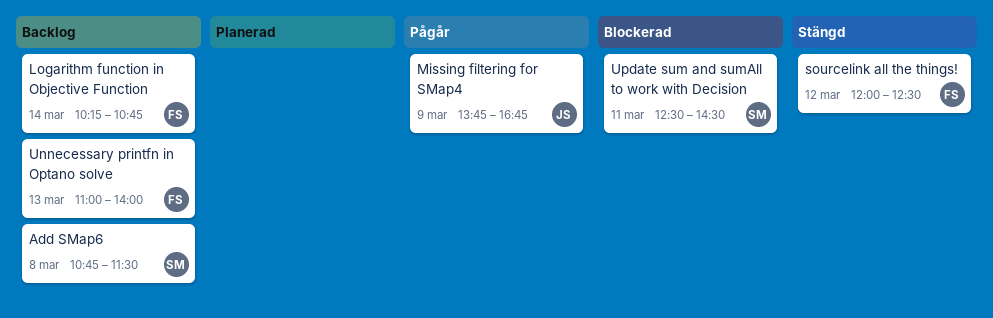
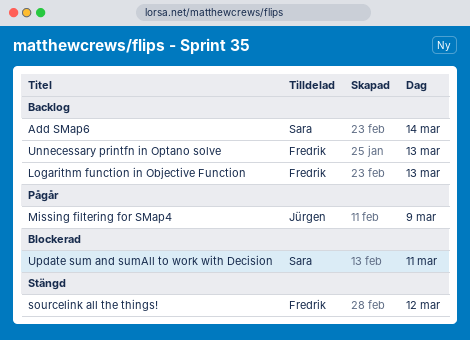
Add SMap6, day: Mar 8 -> Mar 14
Logarithm function in Objective Function, day: Mar 14 -> Mar 13

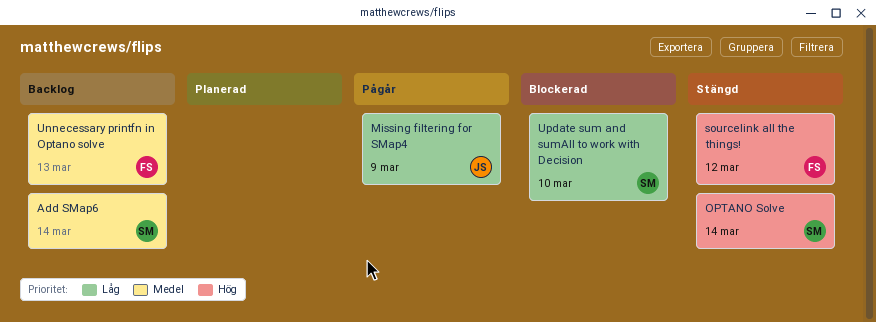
Logarithm function in Objective Function: present -> none
OPTANO Solve: none -> present
Update sum and sumAll to work with Decision, day: Mar 11 -> Mar 10

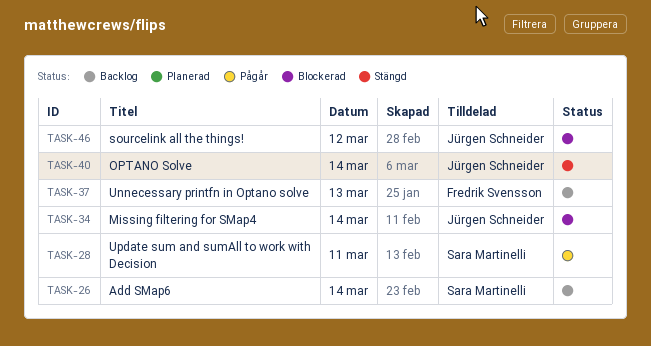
Missing filtering for SMap4, status: Pågår -> Blockerad
Missing filtering for SMap4, day: Mar 9 -> Mar 14
OPTANO Solve, owner: Sara Martinelli -> Jürgen Schneider
sourcelink all the things!, status: Stängd -> Blockerad
sourcelink all the things!, owner: Fredrik Svensson -> Jürgen Schneider
Update sum and sumAll to work with Decision, status: Blockerad -> Pågår
Update sum and sumAll to work with Decision, day: Mar 10 -> Mar 11

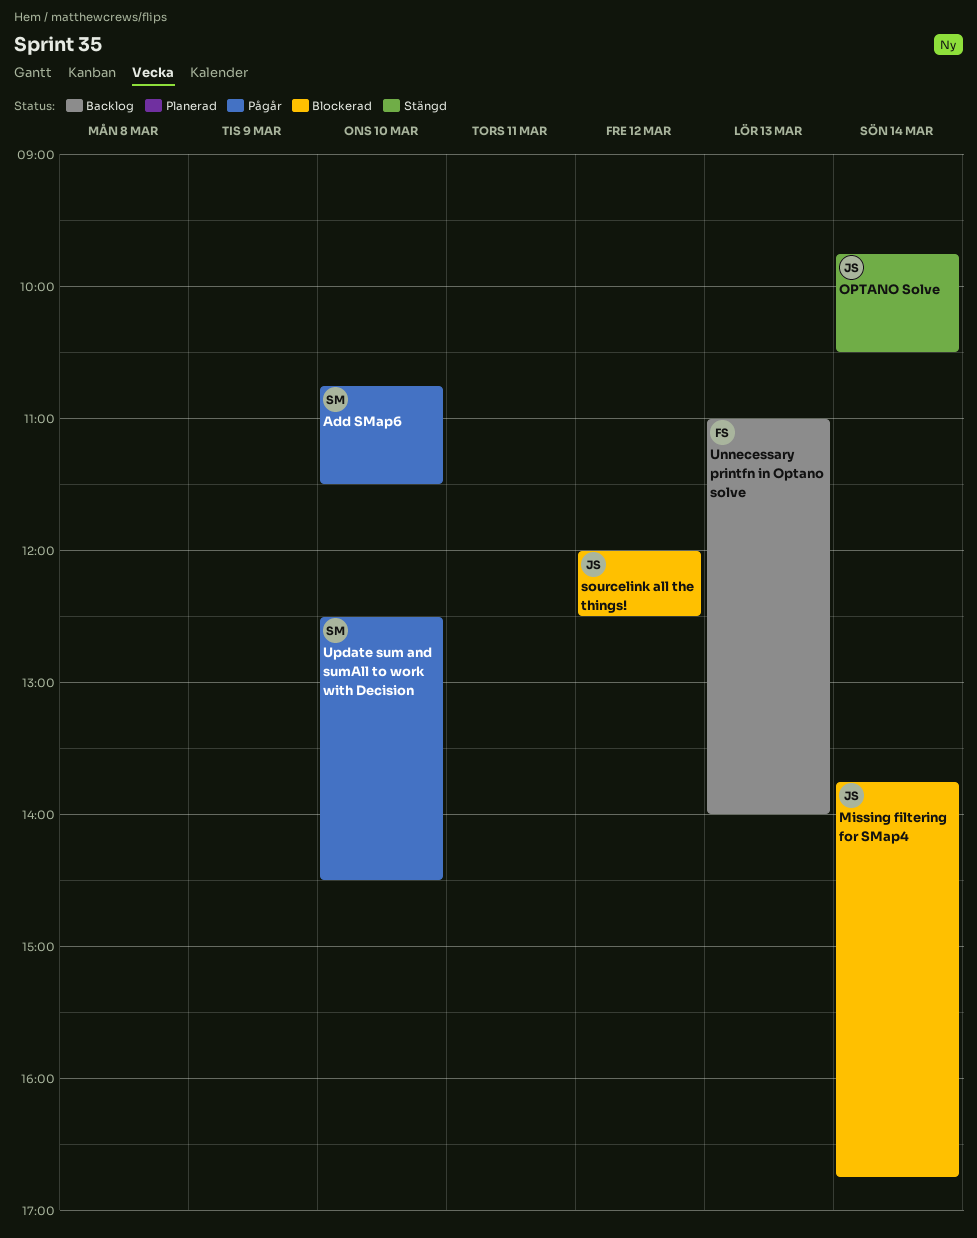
Add SMap6, status: Backlog -> Pågår
Add SMap6, day: Mar 14 -> Mar 10
Update sum and sumAll to work with Decision, day: Mar 11 -> Mar 10

